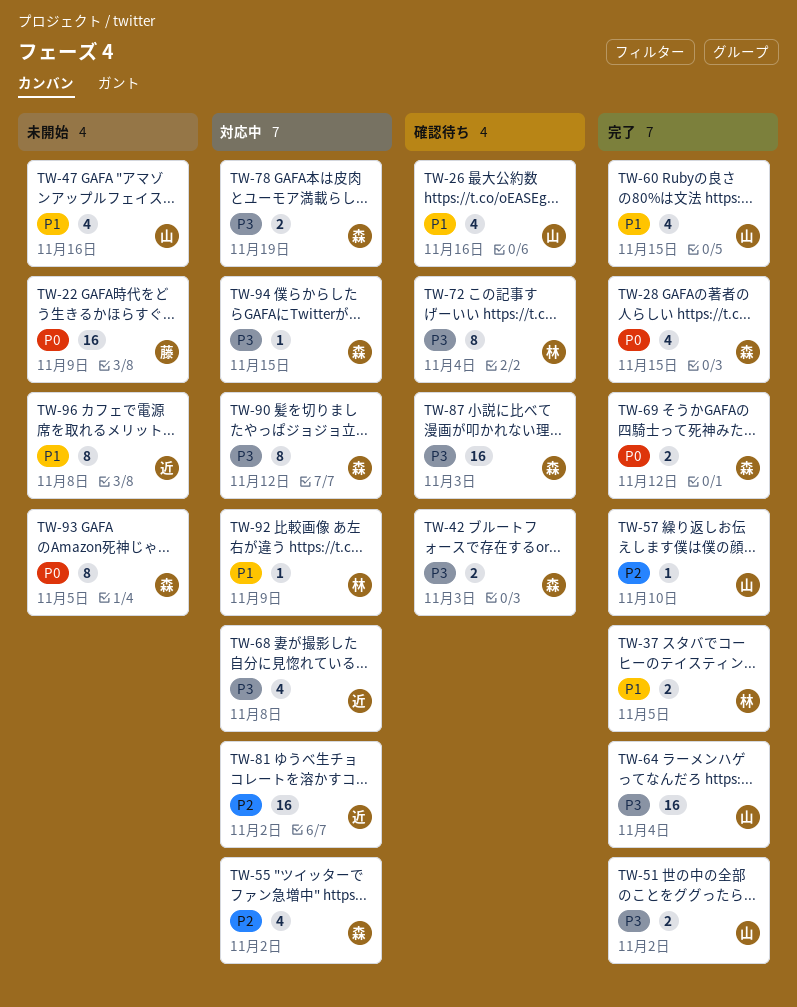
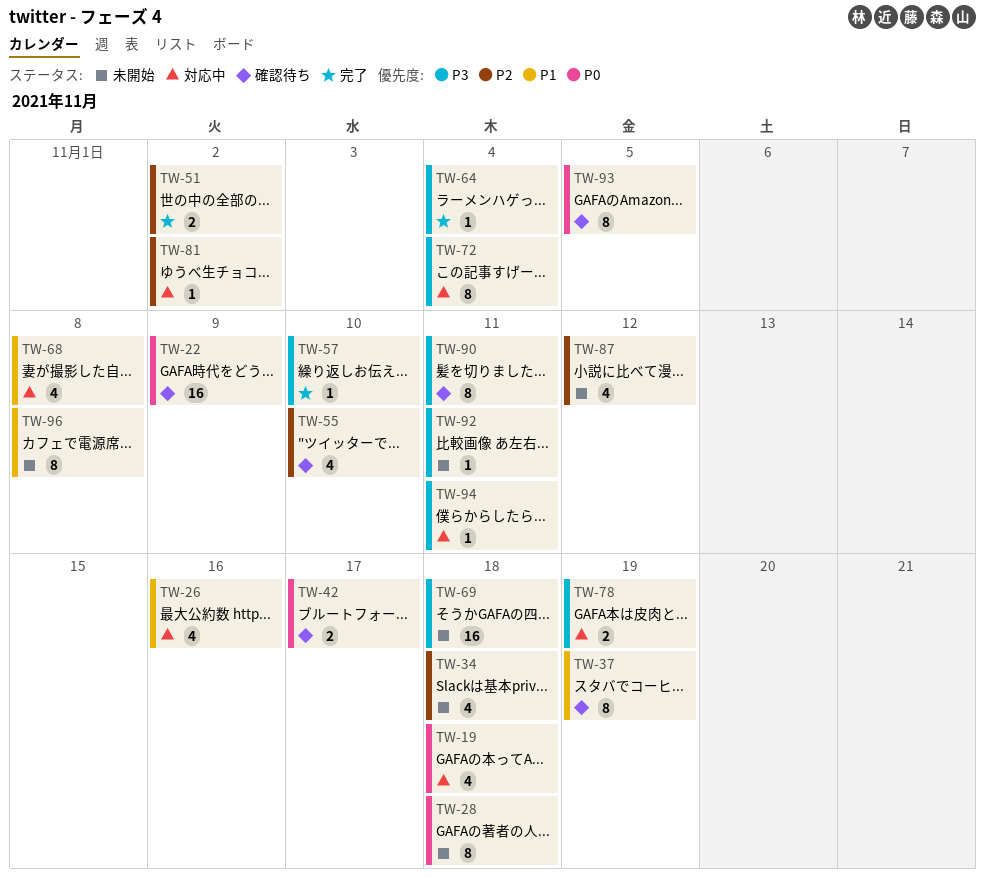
TW-19: none -> present
TW-22, status: 未開始 -> 確認待ち
TW-26, status: 確認待ち -> 対応中
TW-28, status: 完了 -> 未開始
TW-28, estimate: 4 -> 8
TW-28, due: Nov 15 -> Nov 18
TW-34: none -> present
TW-37, status: 完了 -> 確認待ち
TW-37, estimate: 2 -> 8
TW-37, due: Nov 5 -> Nov 19
TW-42, priority: P3 -> P0
TW-42, due: Nov 3 -> Nov 17
TW-47: present -> none
TW-51, priority: P3 -> P2
TW-55, status: 対応中 -> 確認待ち
TW-55, due: Nov 2 -> Nov 10
TW-57, priority: P2 -> P3
TW-60: present -> none
TW-64, estimate: 16 -> 1
TW-68, priority: P3 -> P1
TW-69, status: 完了 -> 未開始
TW-69, priority: P0 -> P3
TW-69, estimate: 2 -> 16
TW-69, due: Nov 12 -> Nov 18
TW-72, status: 確認待ち -> 対応中
TW-81, estimate: 16 -> 1
TW-87, status: 確認待ち -> 未開始
TW-87, priority: P3 -> P2
TW-87, estimate: 16 -> 4
TW-87, due: Nov 3 -> Nov 12
TW-90, status: 対応中 -> 確認待ち
TW-90, due: Nov 12 -> Nov 11
TW-92, status: 対応中 -> 未開始
TW-92, priority: P1 -> P3
TW-92, due: Nov 9 -> Nov 11
TW-93, status: 未開始 -> 確認待ち
TW-94, due: Nov 15 -> Nov 11

